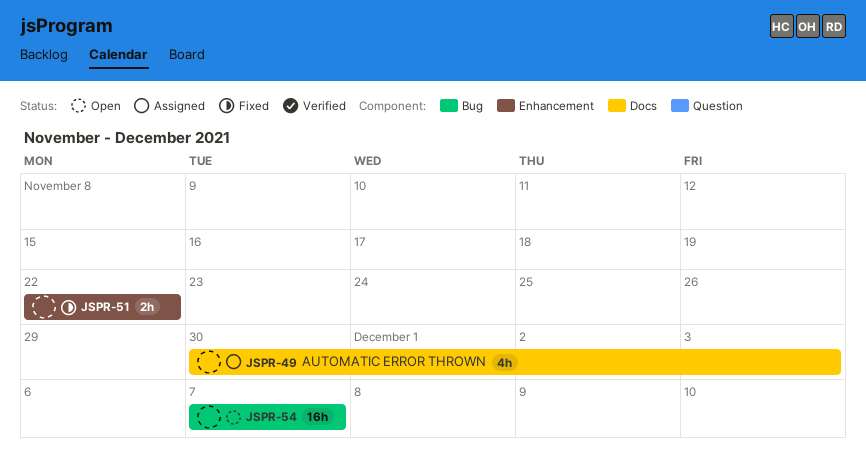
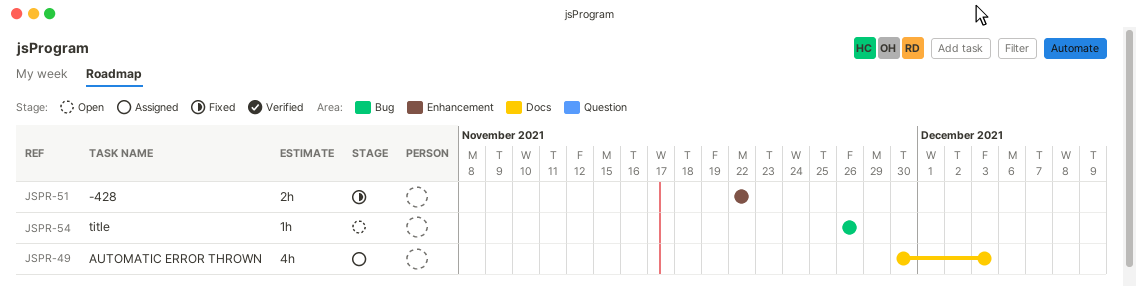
JSPR-54, estimate: 16h -> 1h
JSPR-54, start: Dec 7 -> Nov 26
JSPR-54, due: Dec 7 -> Nov 26

